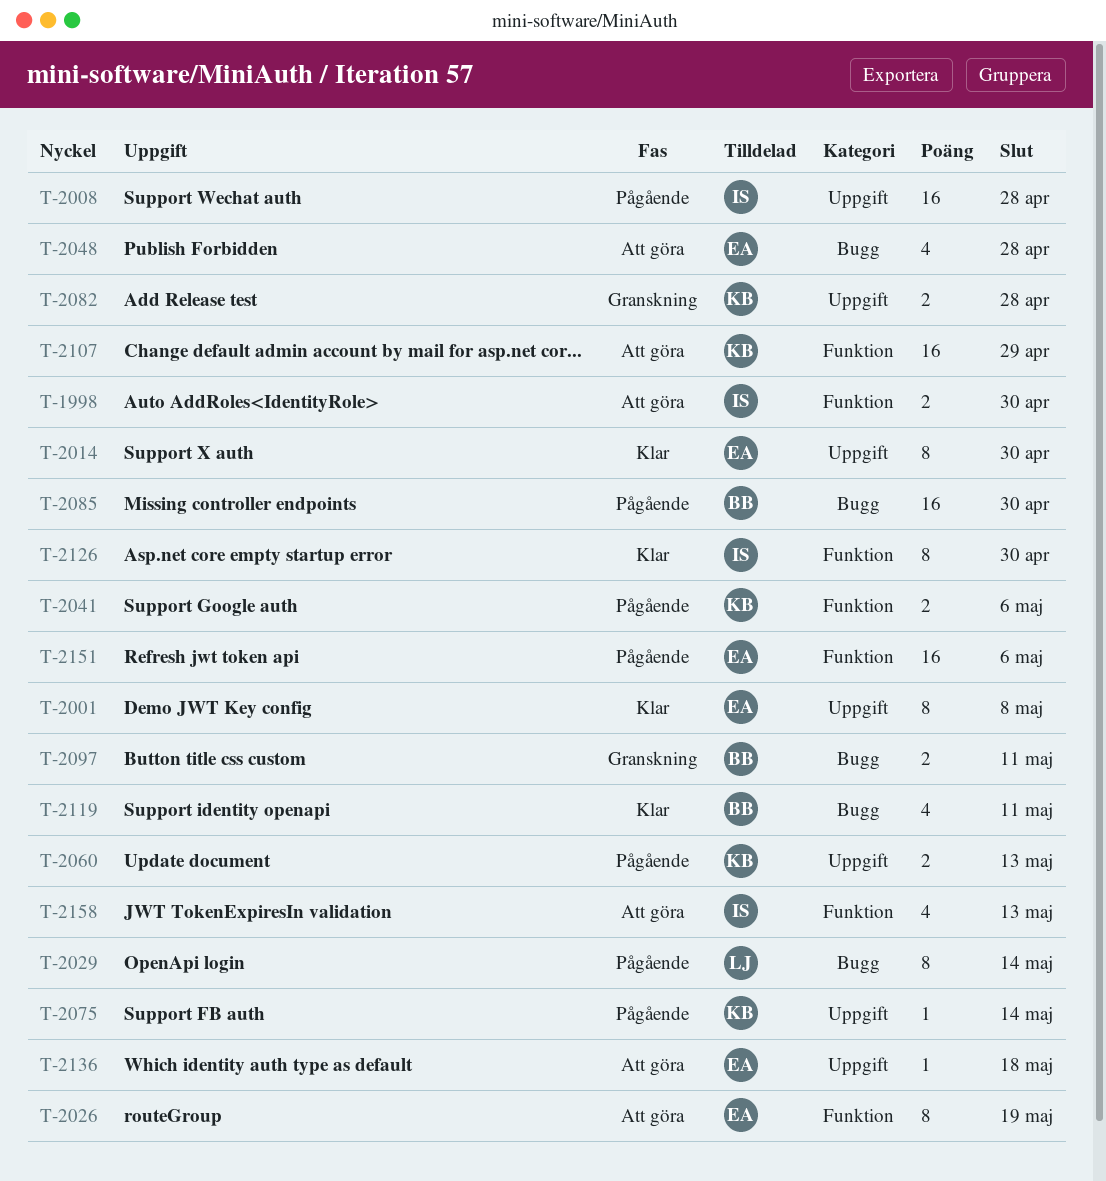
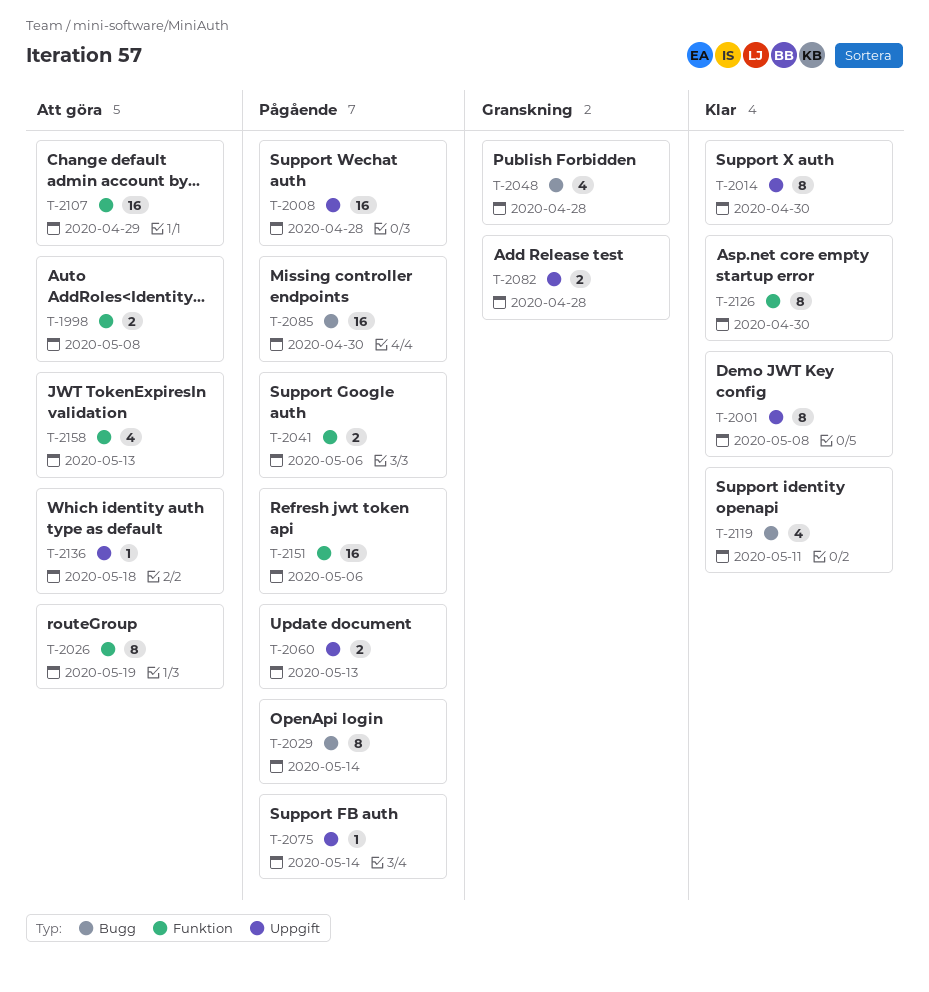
T-1998, due: Apr 30 -> May 8
T-2048, status: Att göra -> Granskning
T-2097: present -> none

